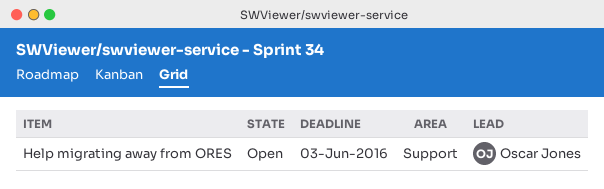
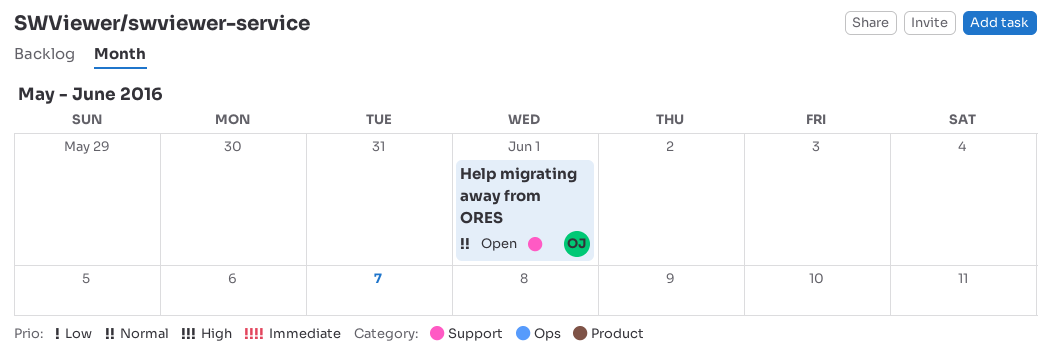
Help migrating away from ORES, due: Jun 3 -> Jun 1

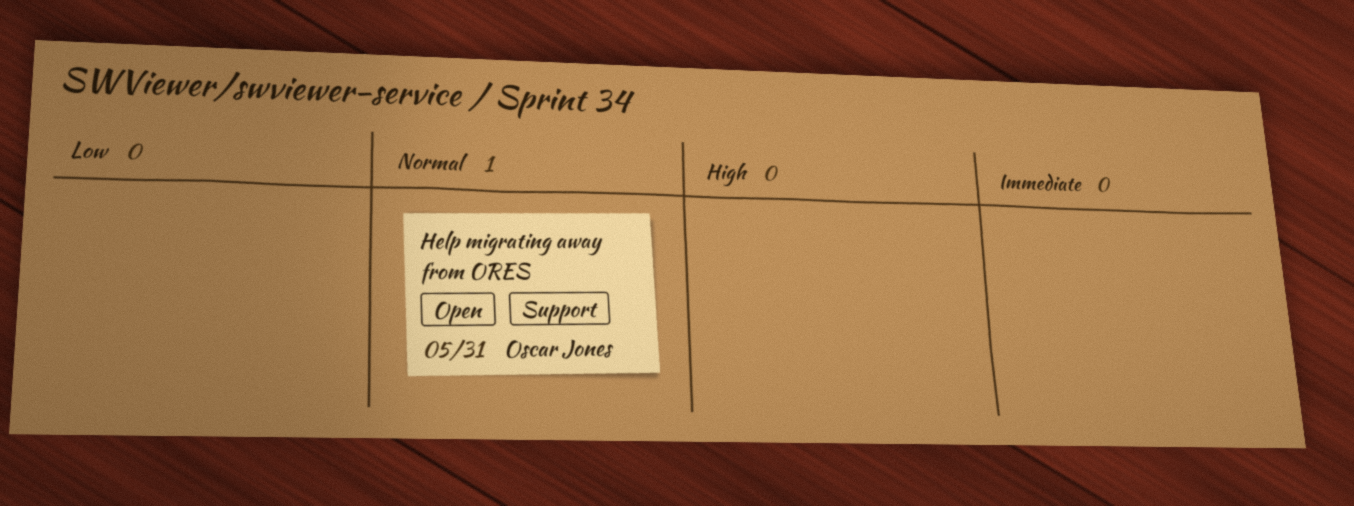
Help migrating away from ORES, due: Jun 1 -> May 31

